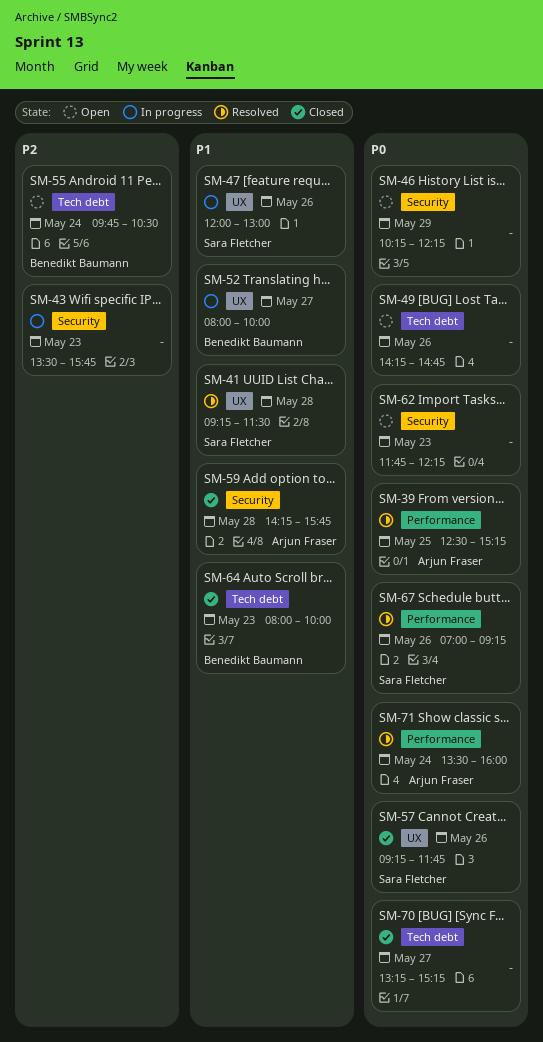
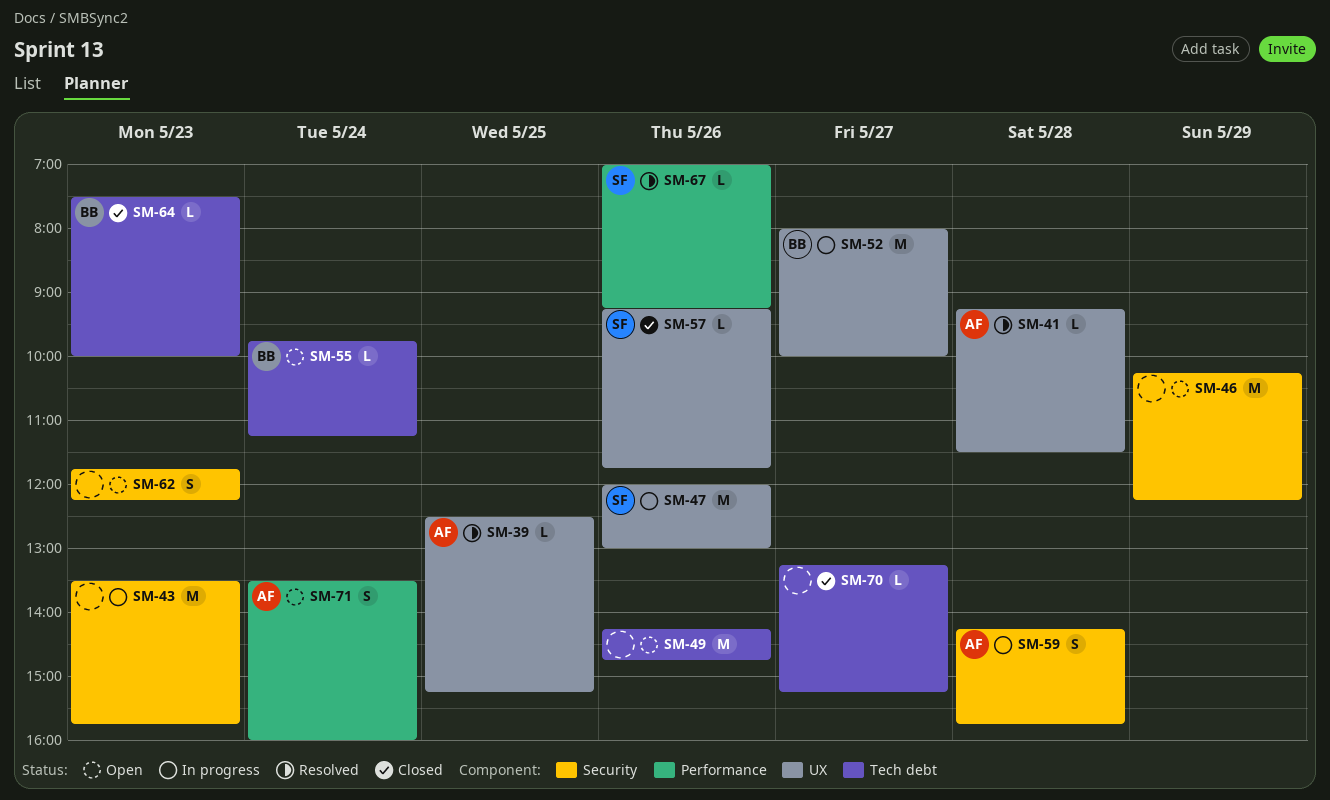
SM-39, label: Performance -> UX
SM-41, owner: Sara Fletcher -> Arjun Fraser
SM-55, ends: 10:30 -> 11:15
SM-59, status: Closed -> In progress
SM-64, begins: 08:00 -> 07:30
SM-71, status: Resolved -> Open

